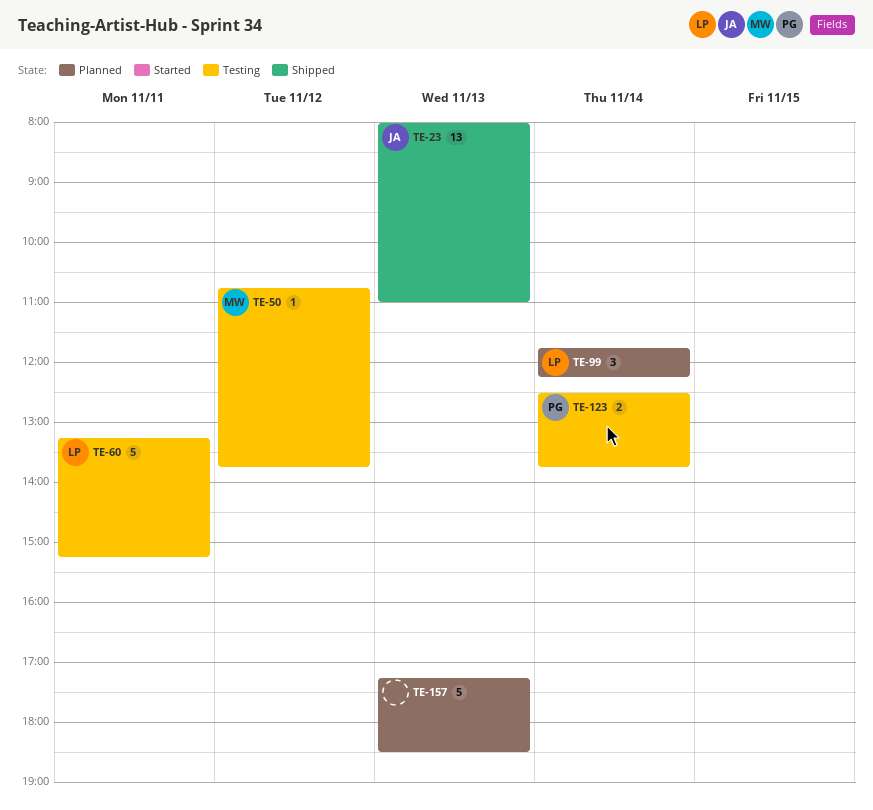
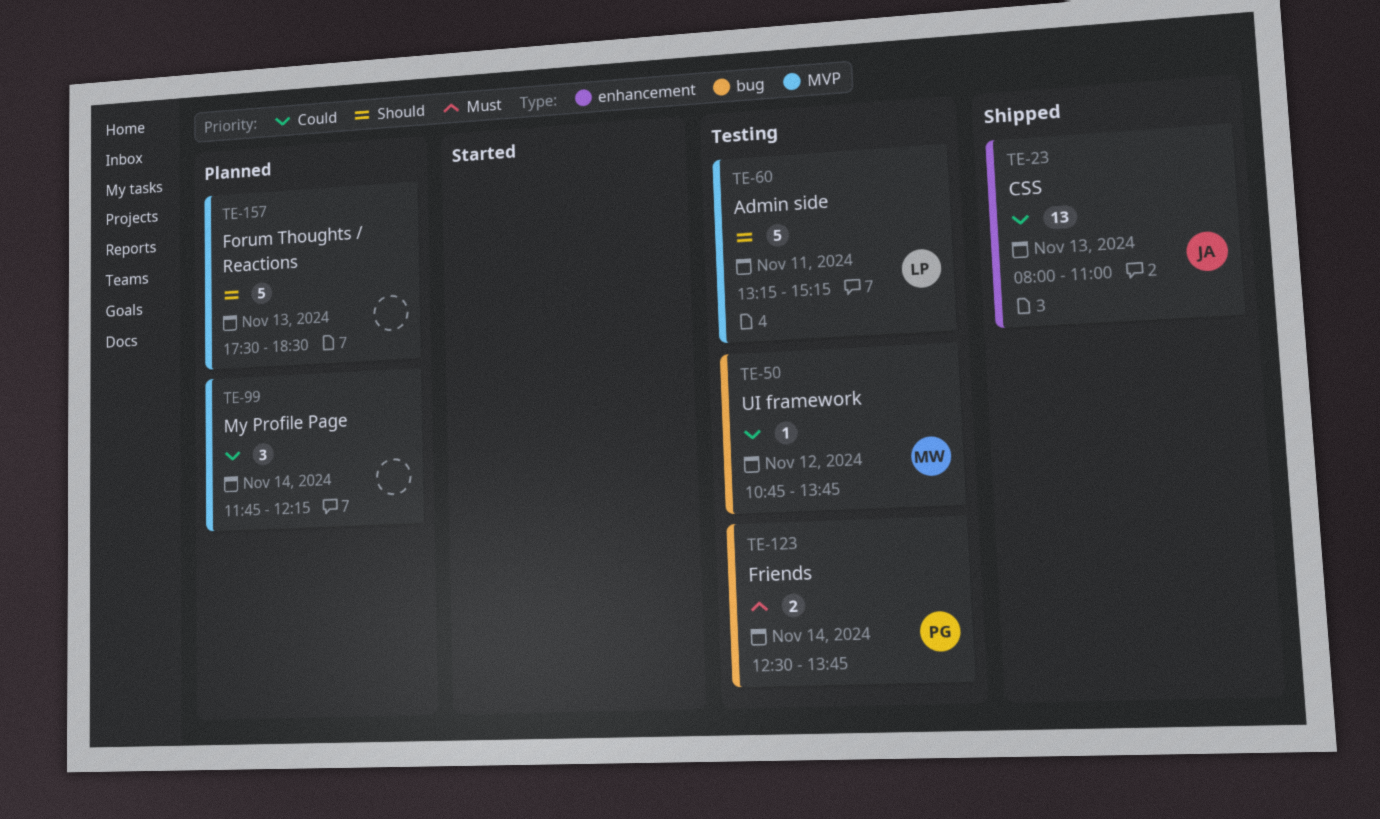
TE-99, owner: LP -> none
TE-157, begins: 17:15 -> 17:30

